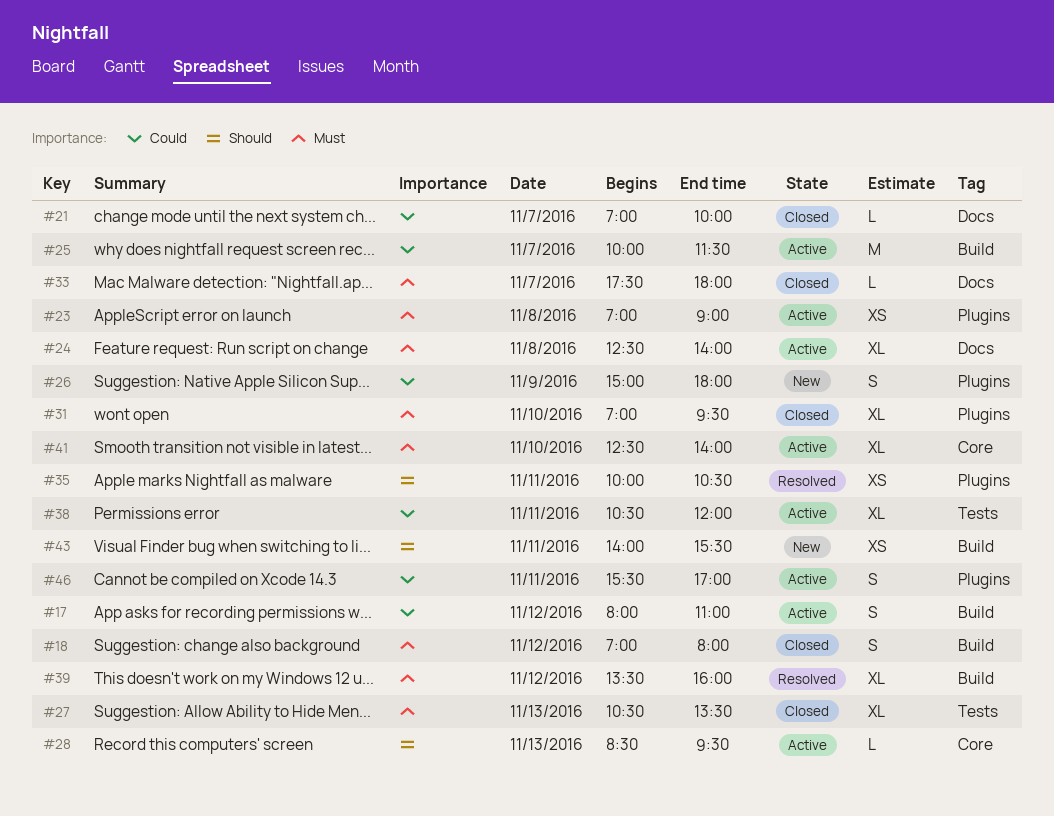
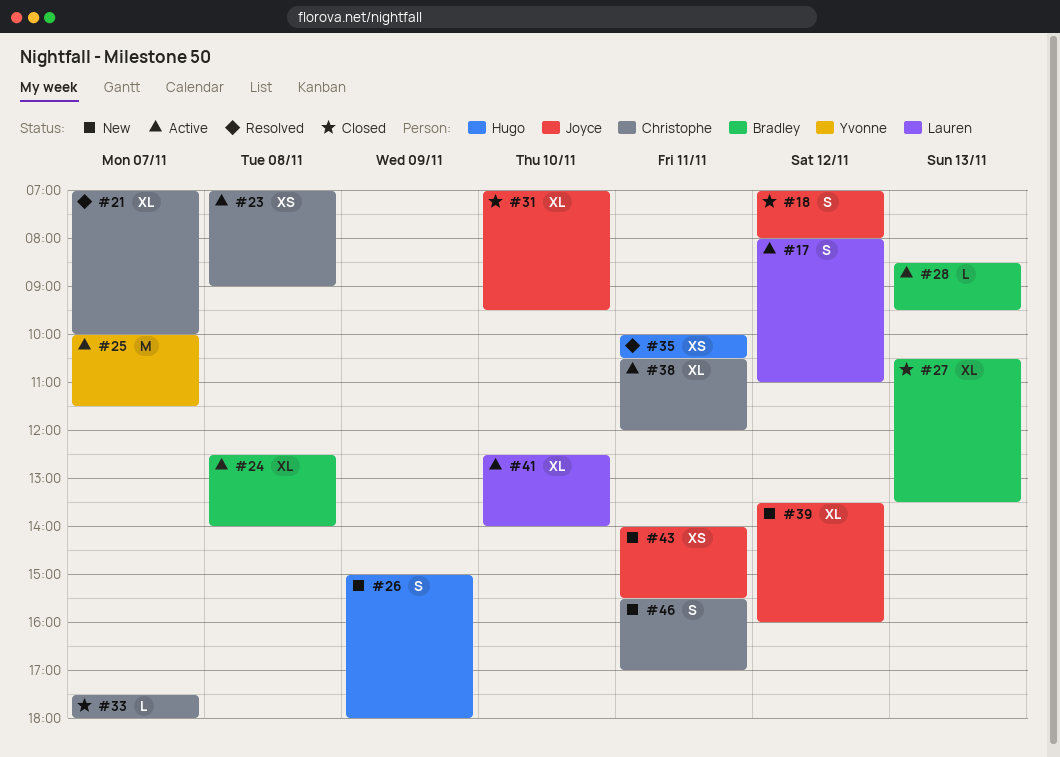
#21, status: Closed -> Resolved
#21, estimate: L -> XL
#39, status: Resolved -> New
#46, status: Active -> New

